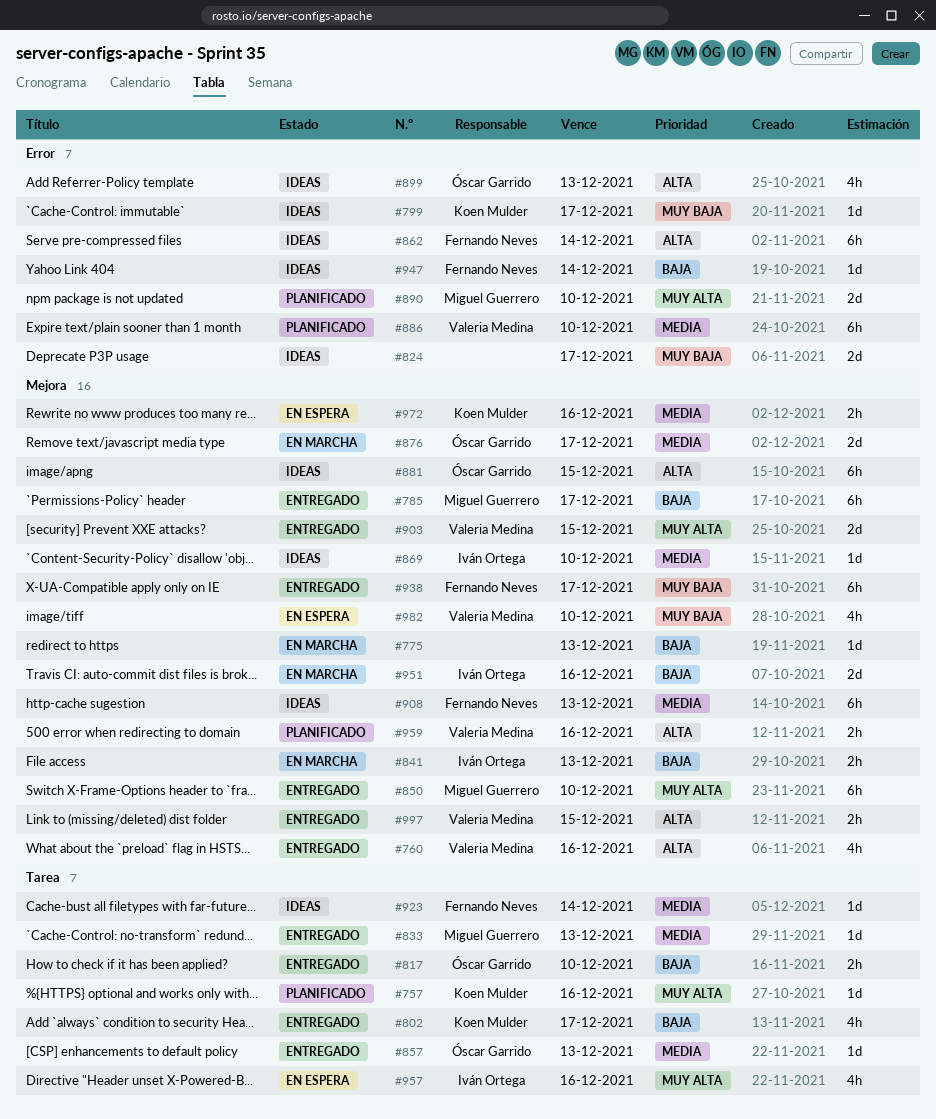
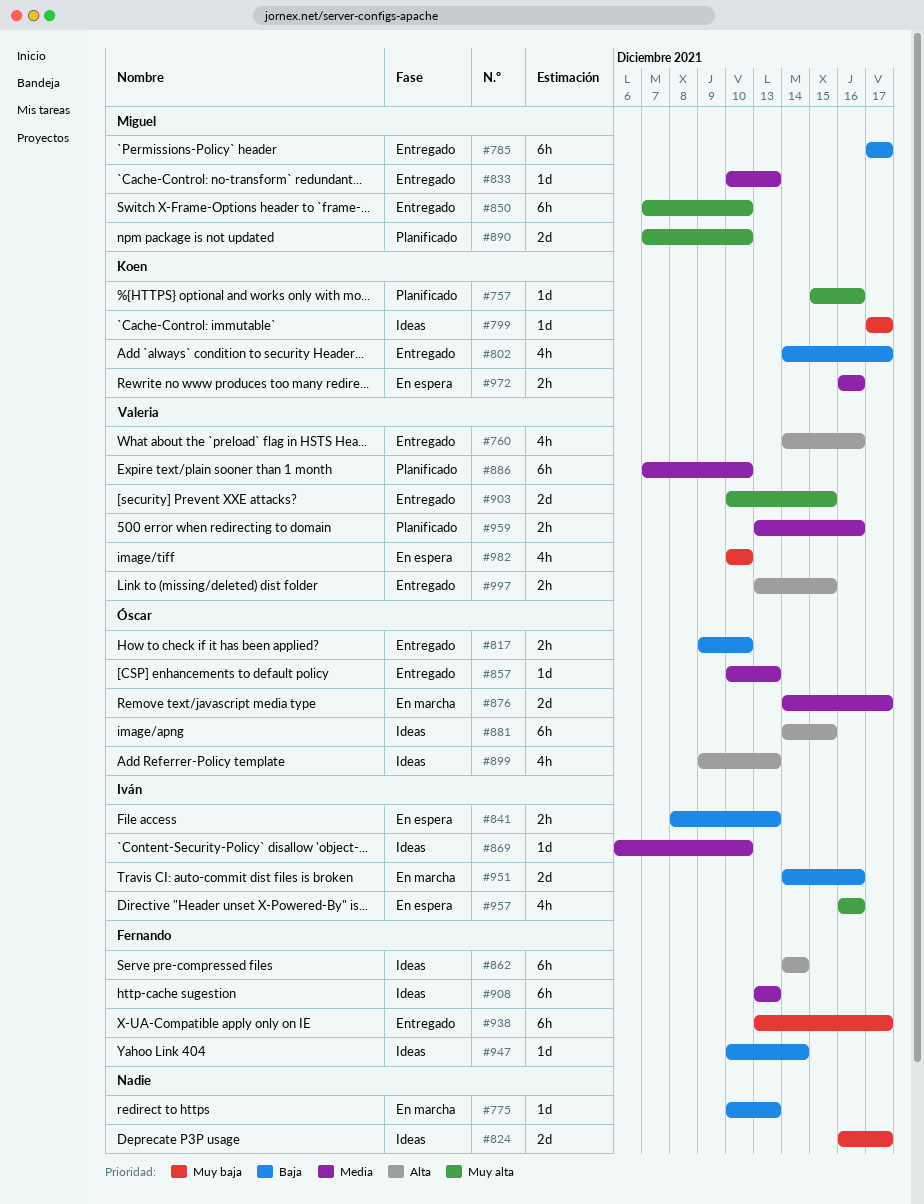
#841, status: En marcha -> En espera
#923: present -> none
#959, priority: Alta -> Media

